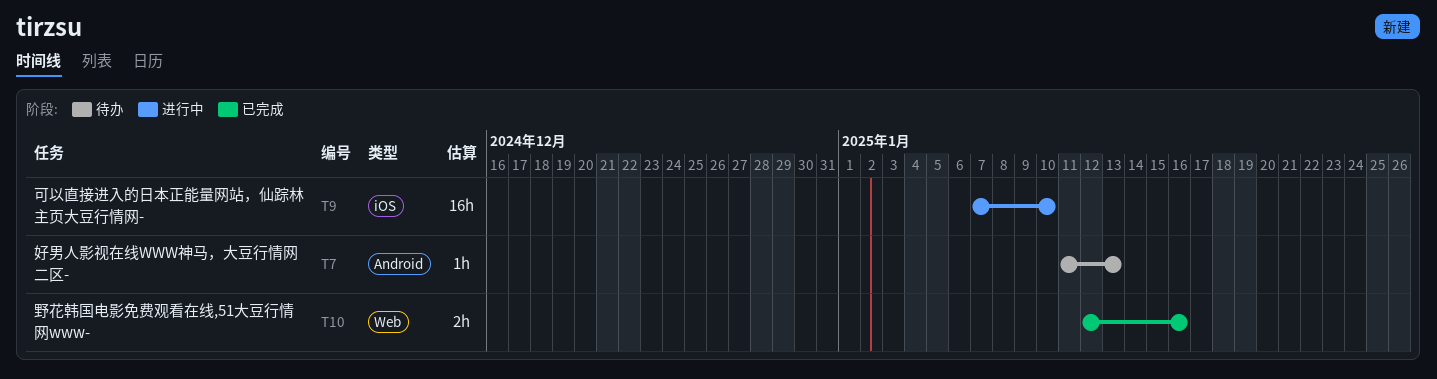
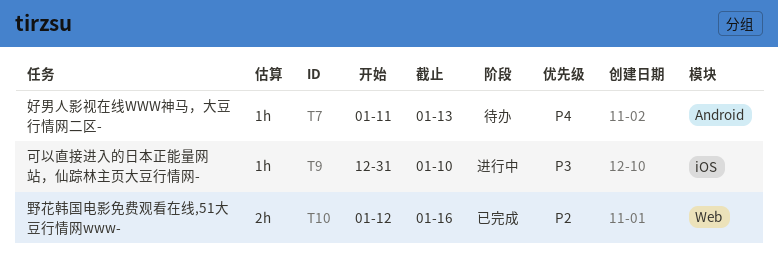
T9, estimate: 16h -> 1h
T9, start: Jan 7 -> Dec 31

